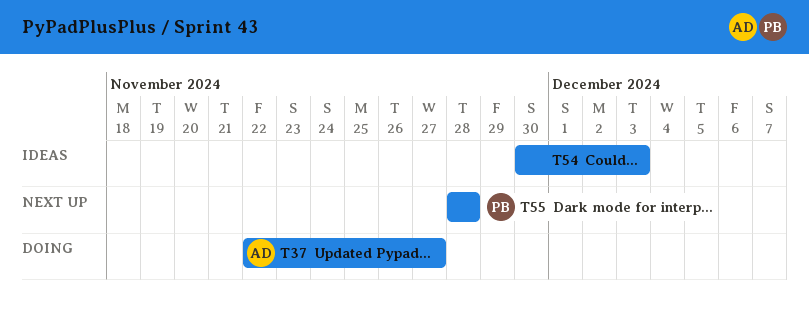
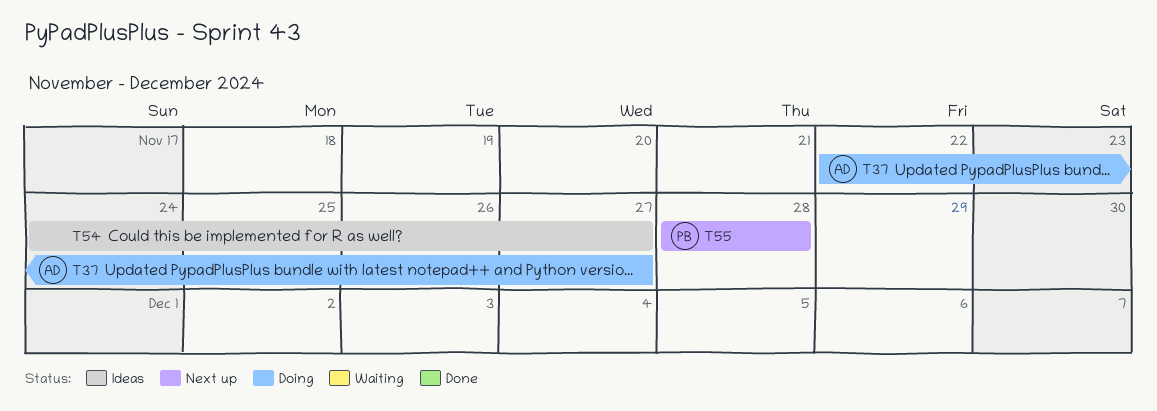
T54, start: Nov 30 -> Nov 24
T54, due: Dec 3 -> Nov 27

